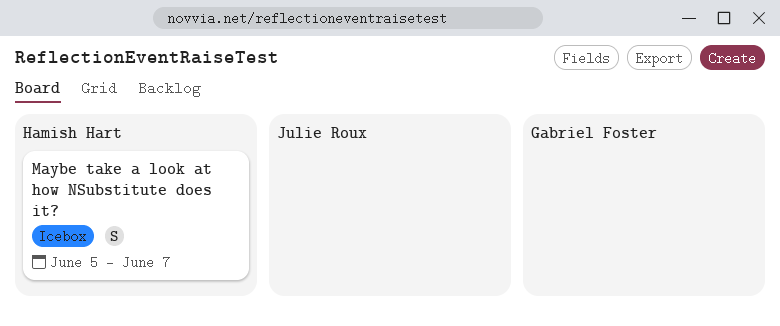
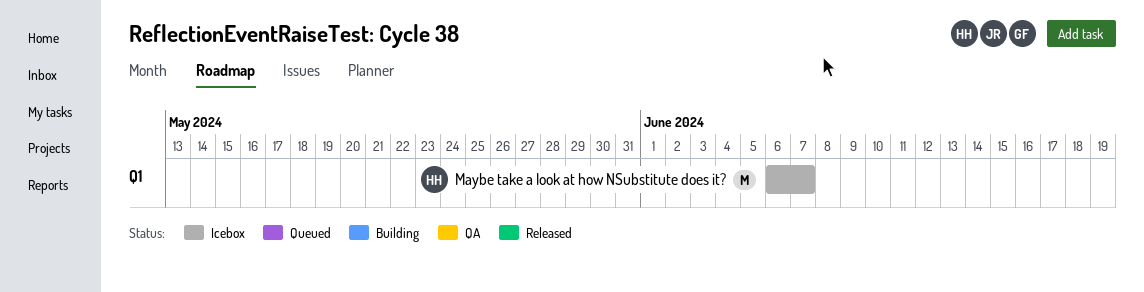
Maybe take a look at how NSubstitute does it?, estimate: S -> M
Maybe take a look at how NSubstitute does it?, start: Jun 5 -> Jun 6

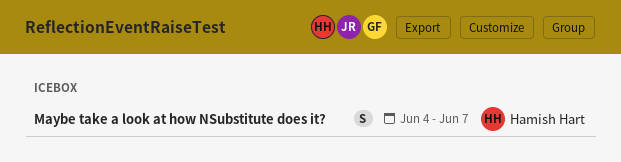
Maybe take a look at how NSubstitute does it?, estimate: M -> S
Maybe take a look at how NSubstitute does it?, start: Jun 6 -> Jun 4

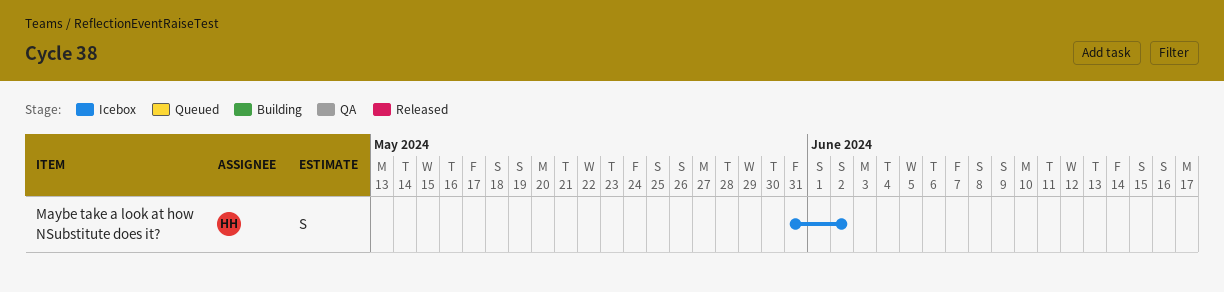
Maybe take a look at how NSubstitute does it?, start: Jun 4 -> May 31
Maybe take a look at how NSubstitute does it?, due: Jun 7 -> Jun 2

